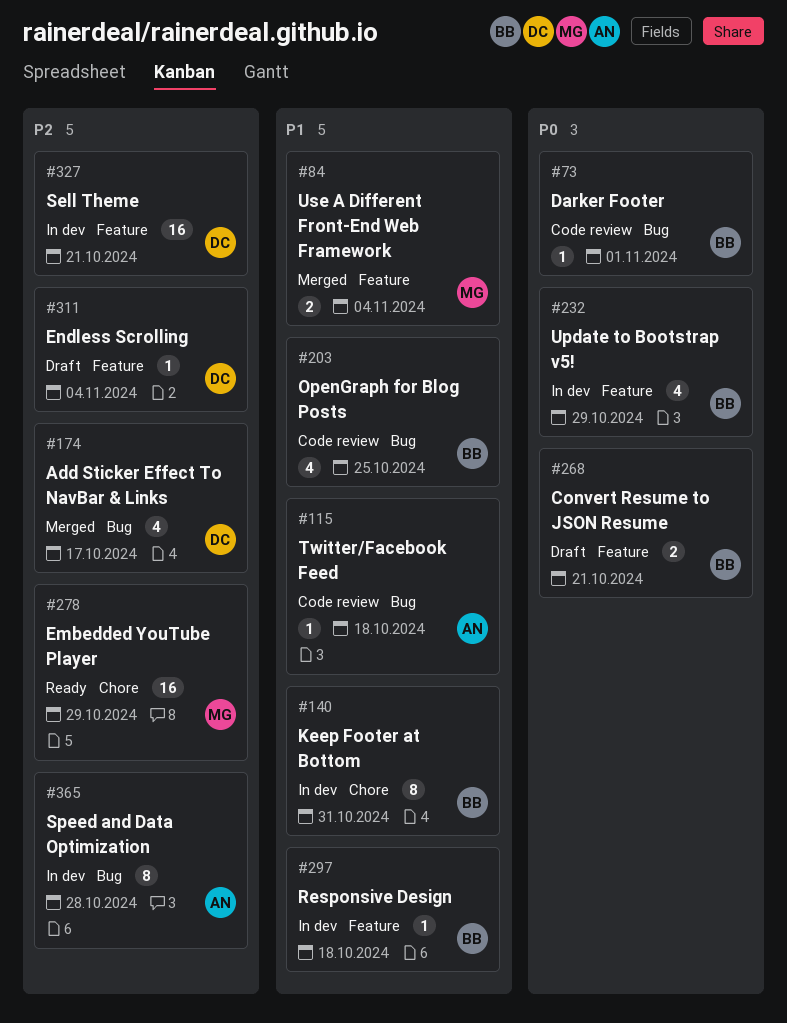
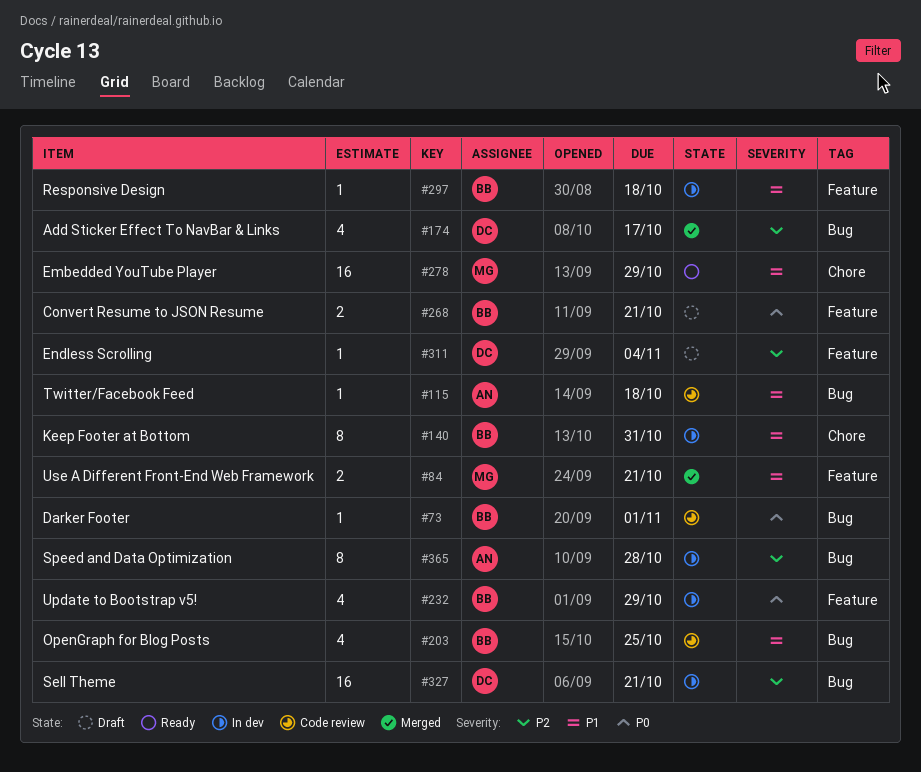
#84, due: Nov 4 -> Oct 21
#278, priority: P2 -> P1
#327, label: Feature -> Bug

